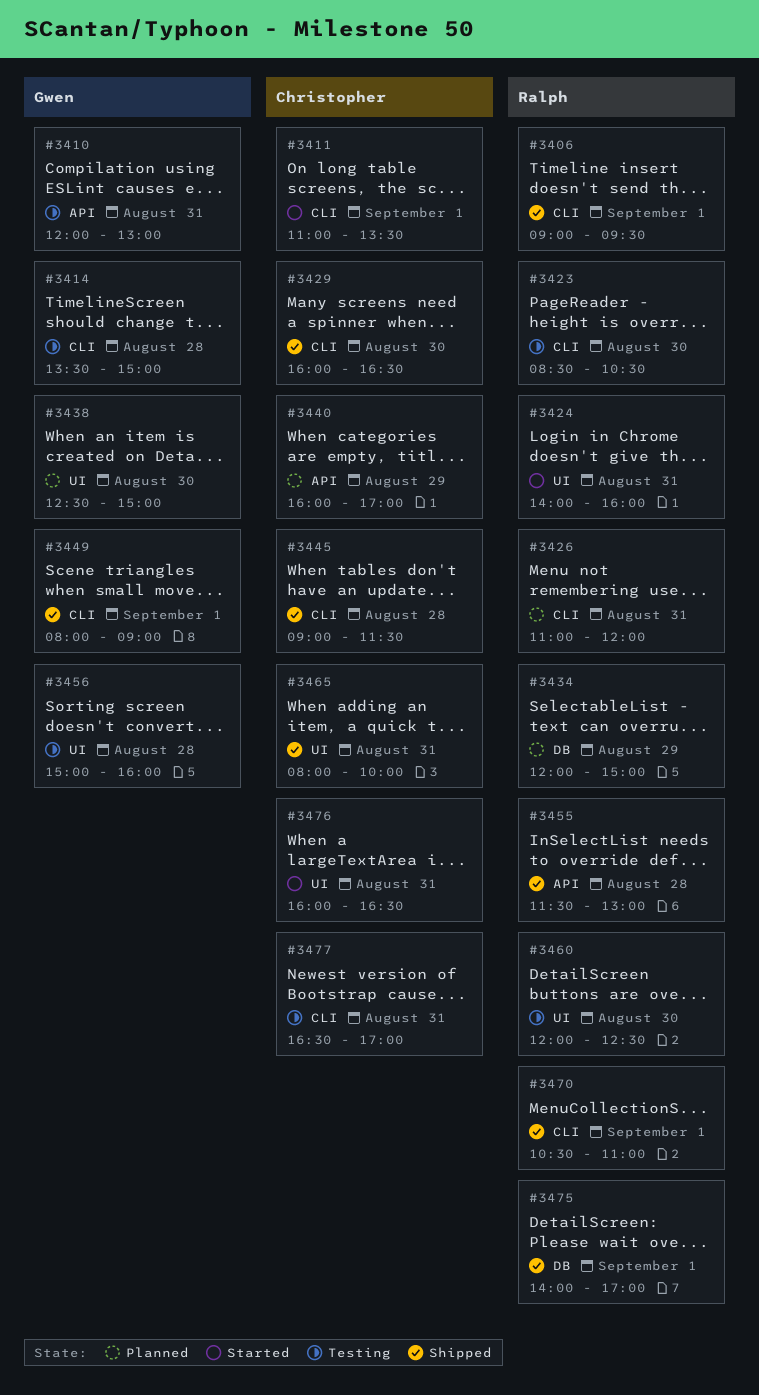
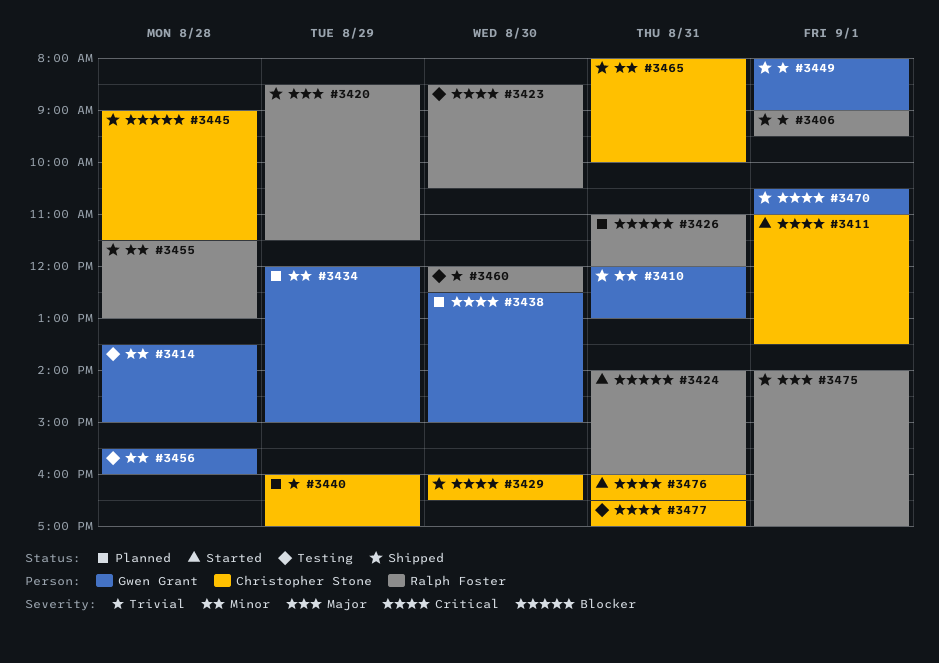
#3410, status: Testing -> Shipped
#3420: none -> present
#3434, owner: Ralph Foster -> Gwen Grant
#3456, begins: 15:00 -> 15:30
#3470, owner: Ralph Foster -> Gwen Grant

